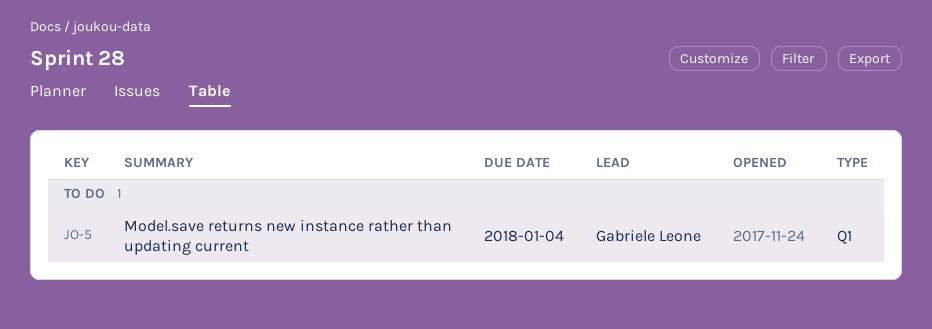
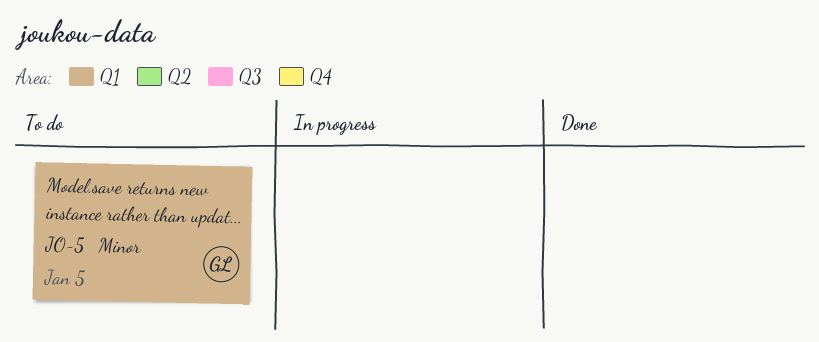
JO-5, due: Jan 4 -> Jan 5

